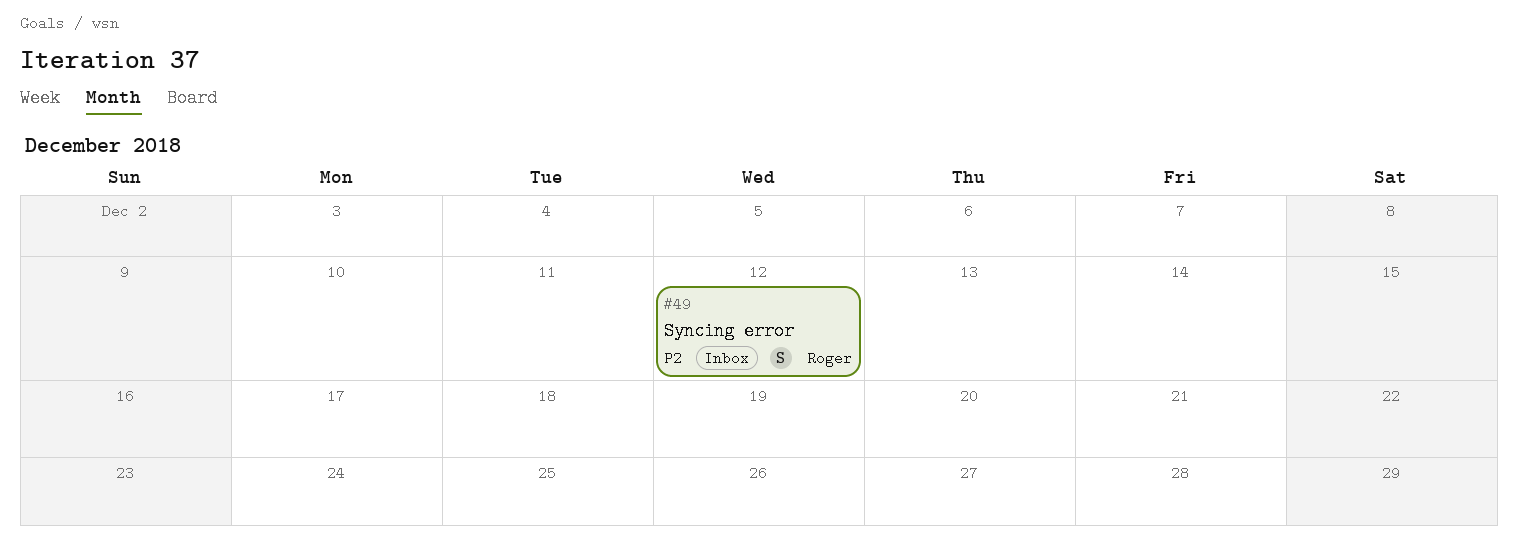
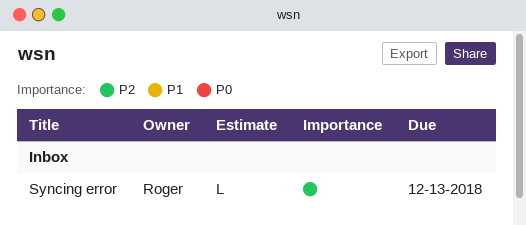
Syncing error, estimate: S -> L
Syncing error, due: Dec 12 -> Dec 13

